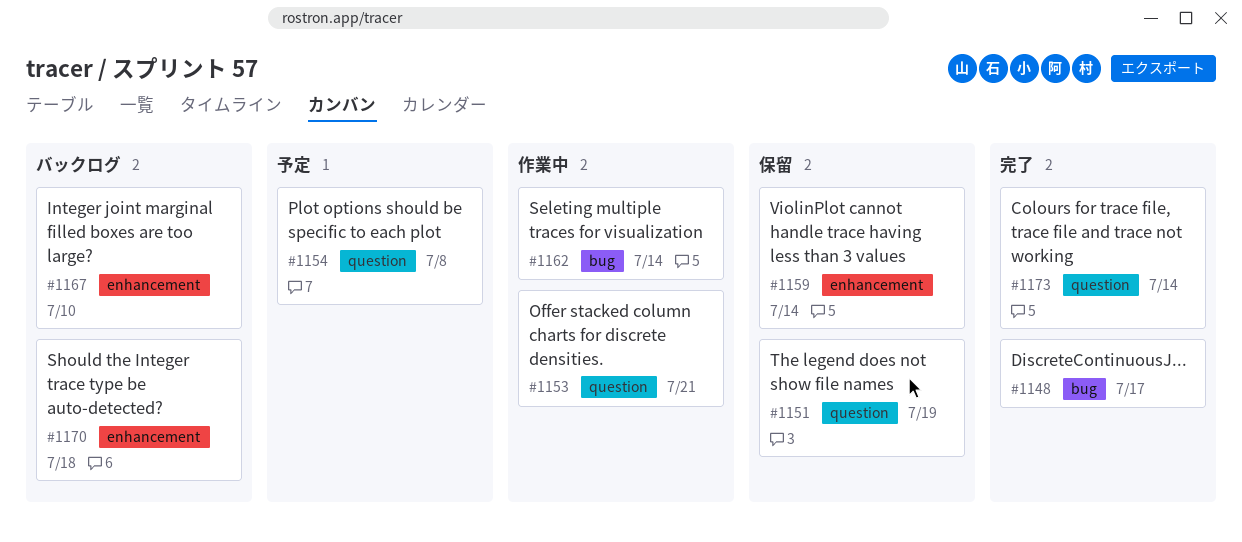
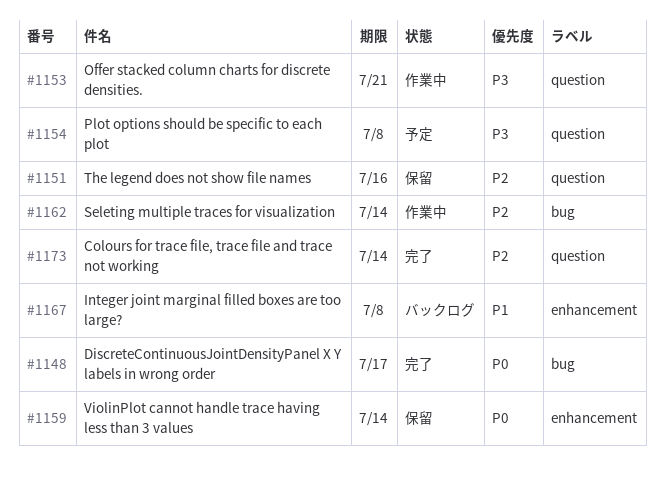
#1151, due: Jul 19 -> Jul 16
#1167, due: Jul 10 -> Jul 8
#1170: present -> none

